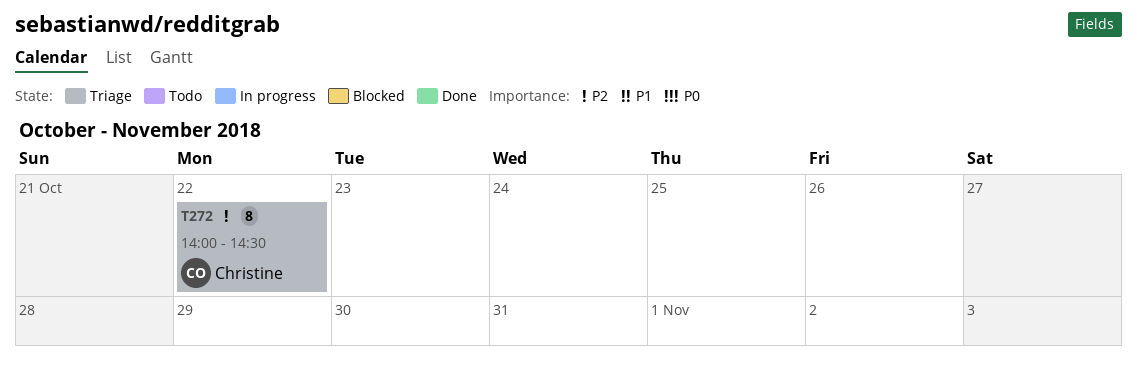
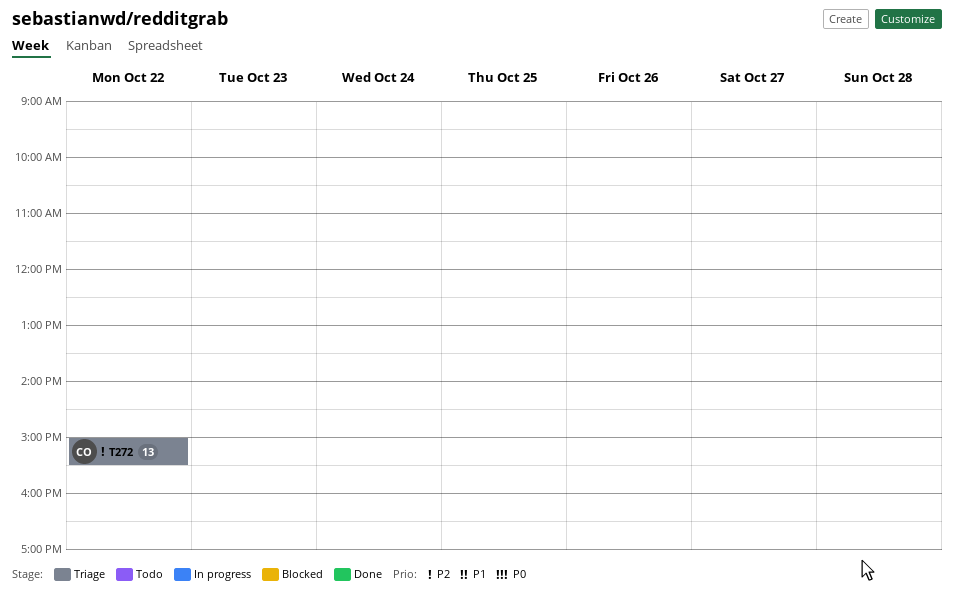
T272, estimate: 8 -> 13
T272, begins: 14:00 -> 15:00
T272, ends: 14:30 -> 15:30

